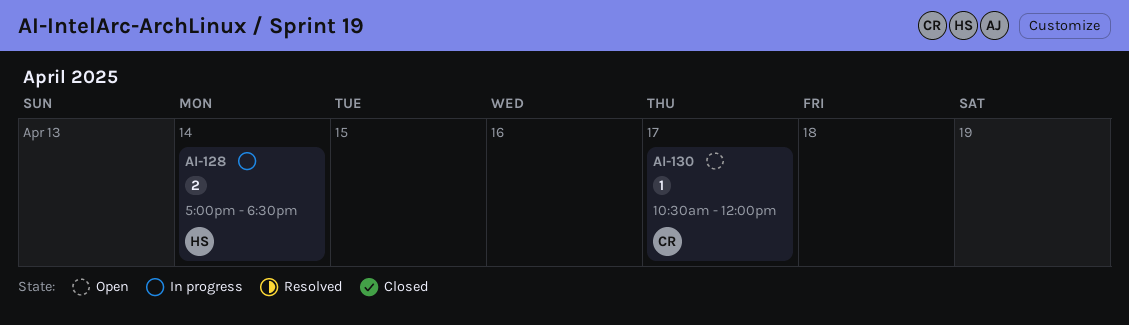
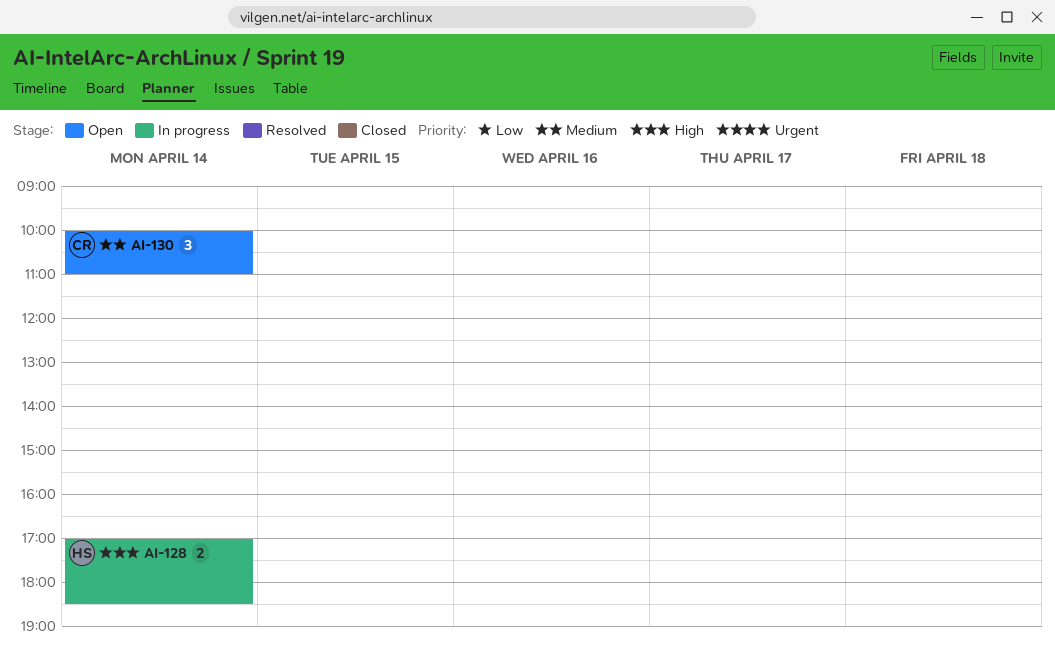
AI-130, estimate: 1 -> 3
AI-130, day: Apr 17 -> Apr 14
AI-130, begins: 10:30 -> 10:00
AI-130, ends: 12:00 -> 11:00

